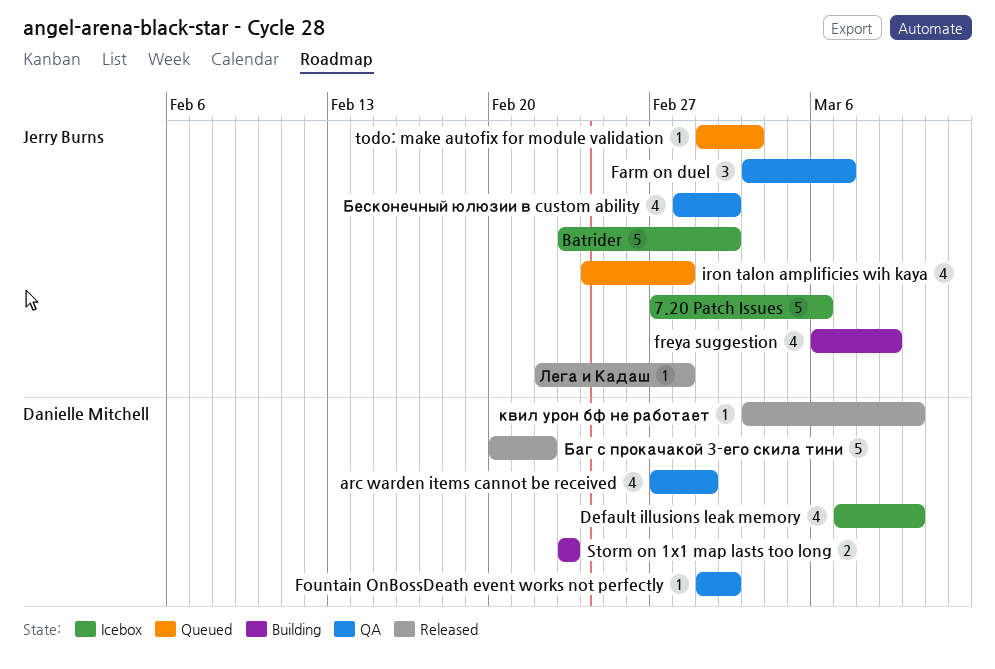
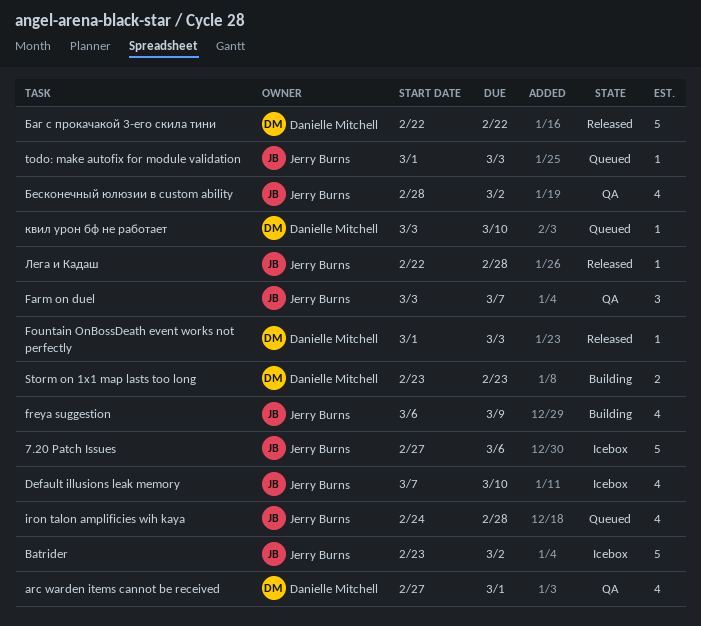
Default illusions leak memory, owner: Danielle Mitchell -> Jerry Burns
Fountain OnBossDeath event works not perfectly, status: QA -> Released
Fountain OnBossDeath event works not perfectly, due: Mar 2 -> Mar 3
Баг с прокачакой 3-его скила тини, start: Feb 20 -> Feb 22
квил урон бф не работает, status: Released -> Queued

